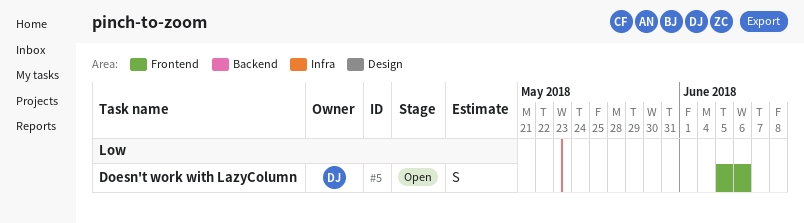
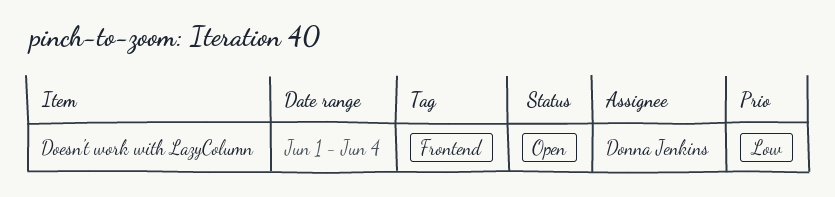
Doesn't work with LazyColumn, start: Jun 5 -> Jun 1
Doesn't work with LazyColumn, due: Jun 6 -> Jun 4

